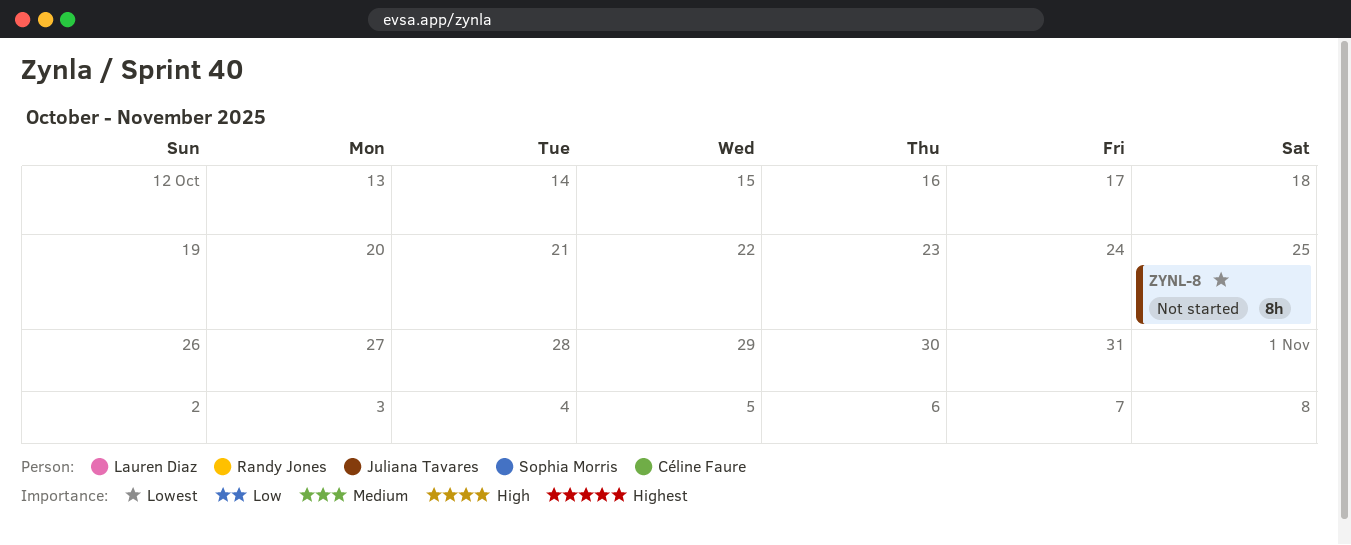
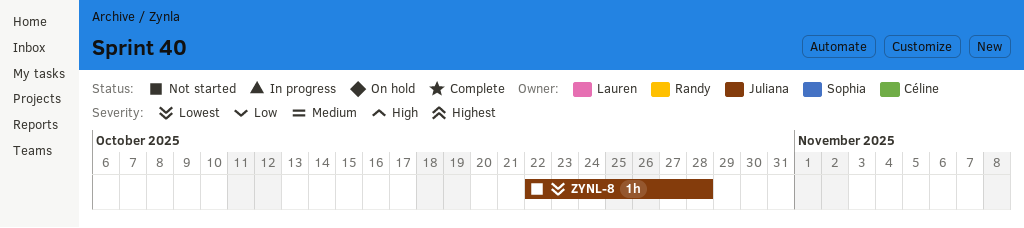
ZYNL-8, estimate: 8h -> 1h
ZYNL-8, due: Oct 25 -> Oct 28

